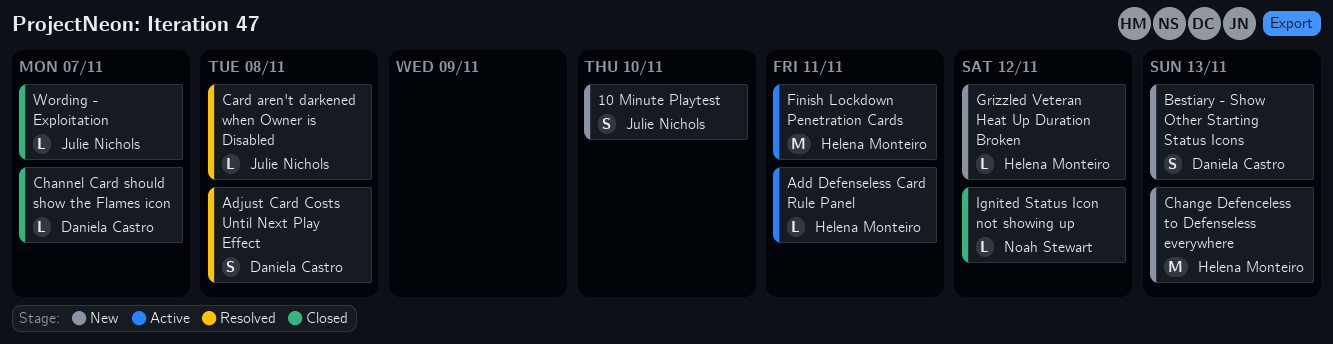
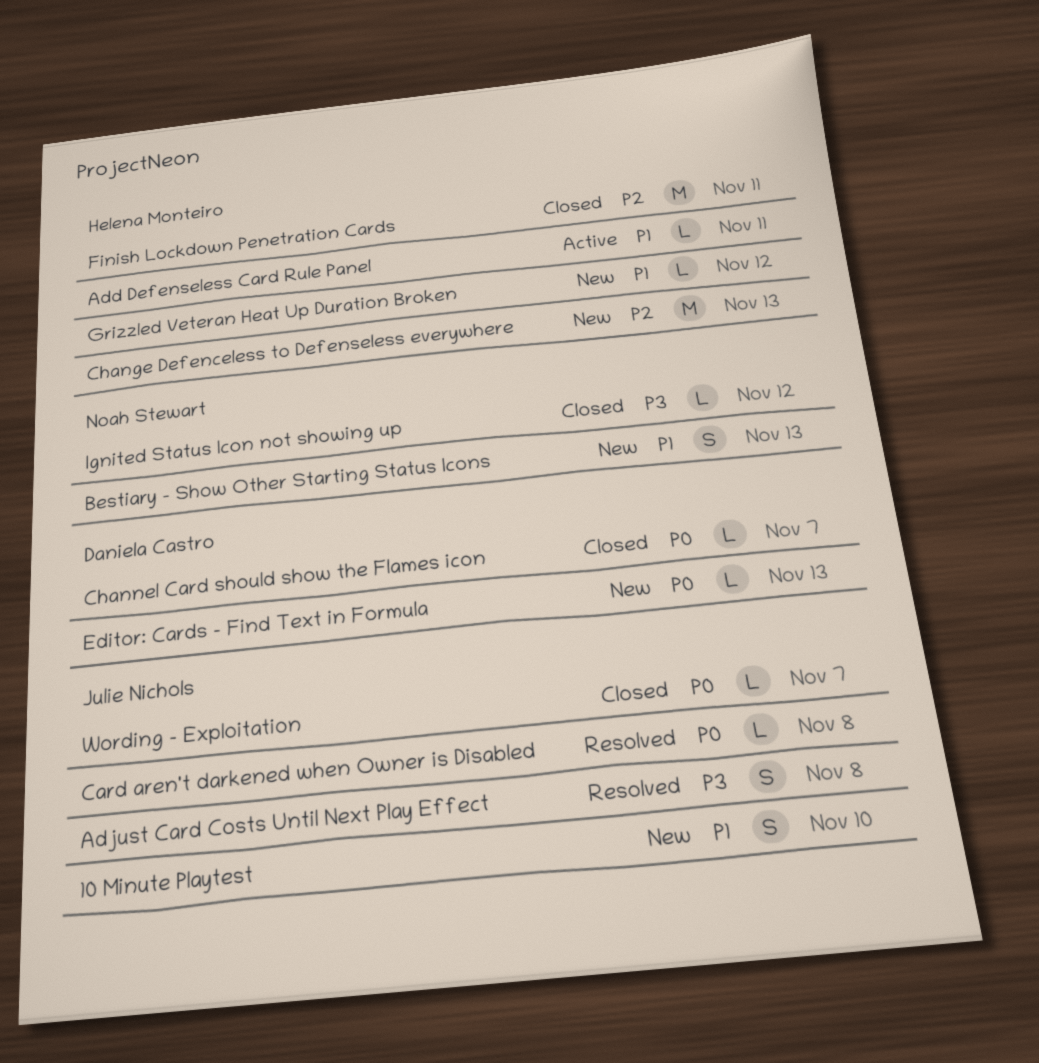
Adjust Card Costs Until Next Play Effect, owner: Daniela Castro -> Julie Nichols
Bestiary - Show Other Starting Status Icons, owner: Daniela Castro -> Noah Stewart
Editor: Cards - Find Text in Formula: none -> present
Finish Lockdown Penetration Cards, status: Active -> Closed

